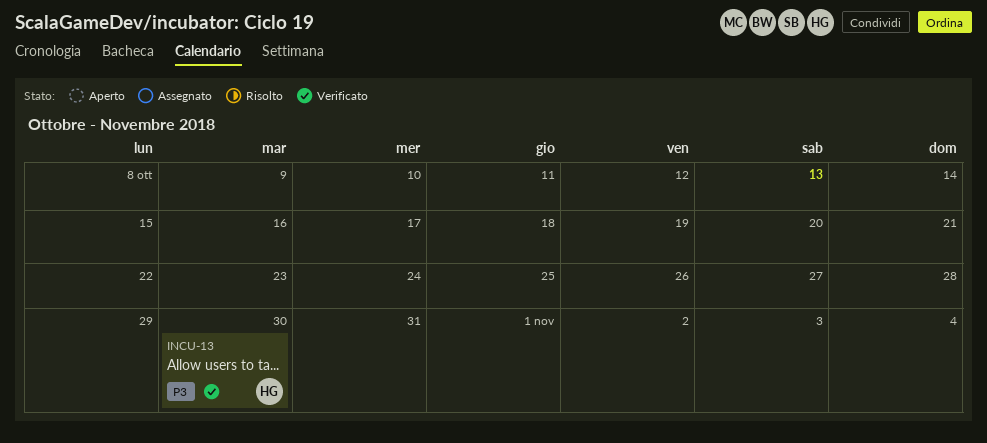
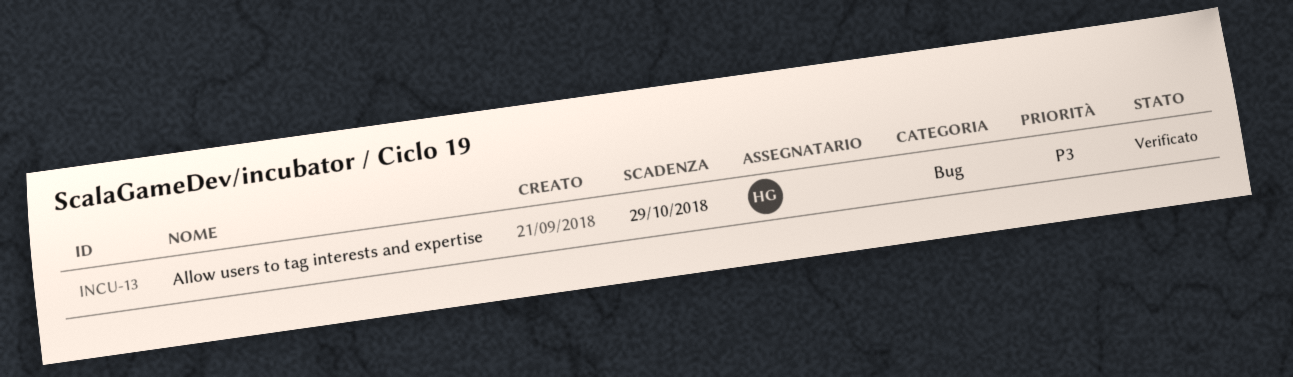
INCU-13, due: Oct 30 -> Oct 29

